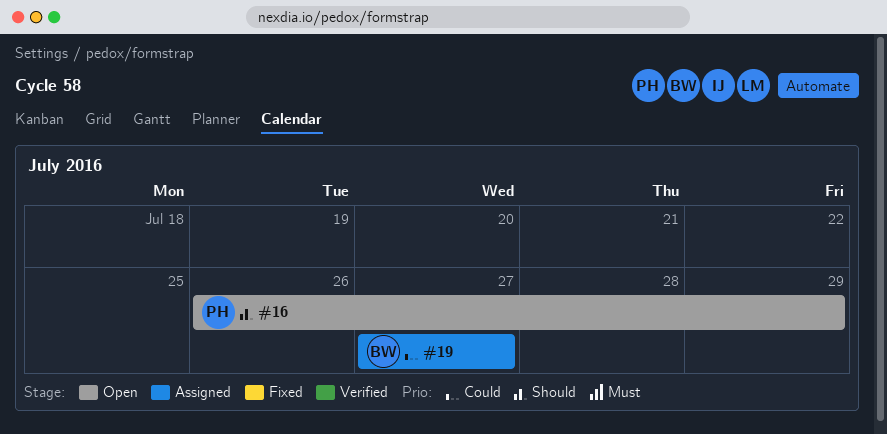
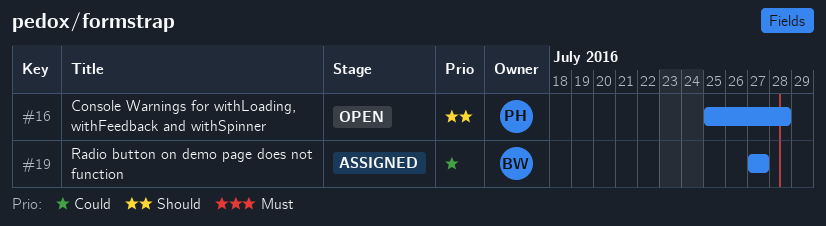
#16, start: Jul 26 -> Jul 25
#16, due: Jul 29 -> Jul 28

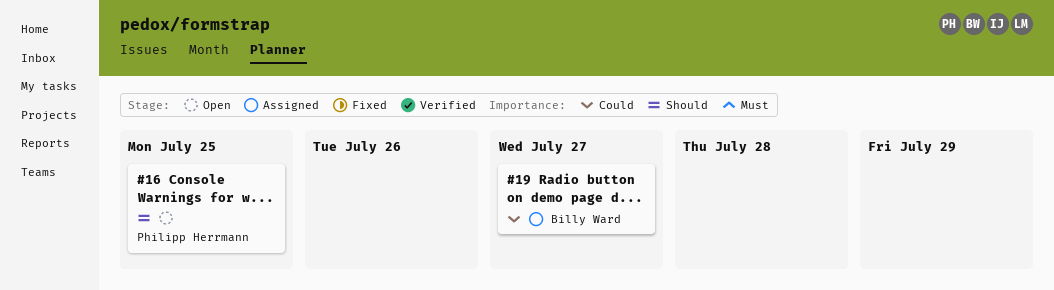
#16, due: Jul 28 -> Jul 25

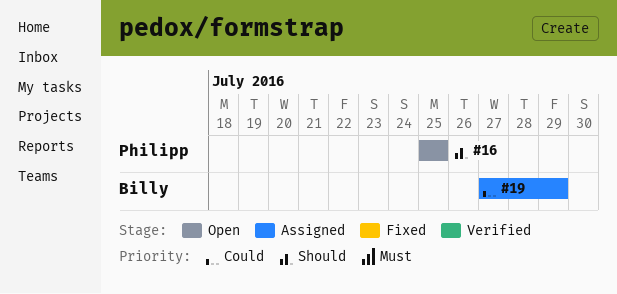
#19, due: Jul 27 -> Jul 29

